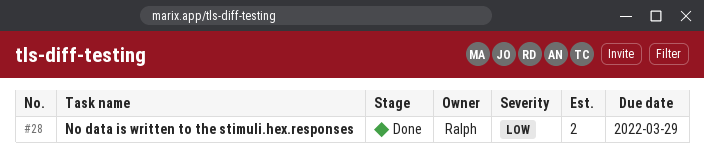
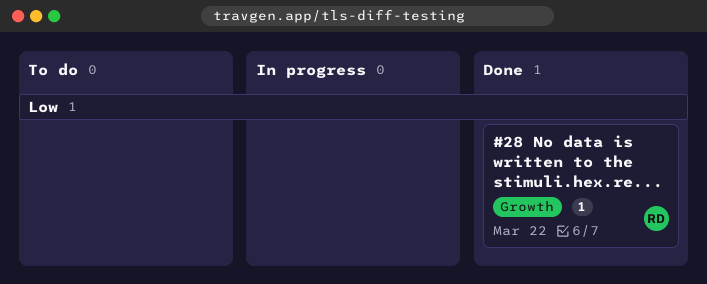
#28, estimate: 2 -> 1
#28, due: Mar 29 -> Mar 22

